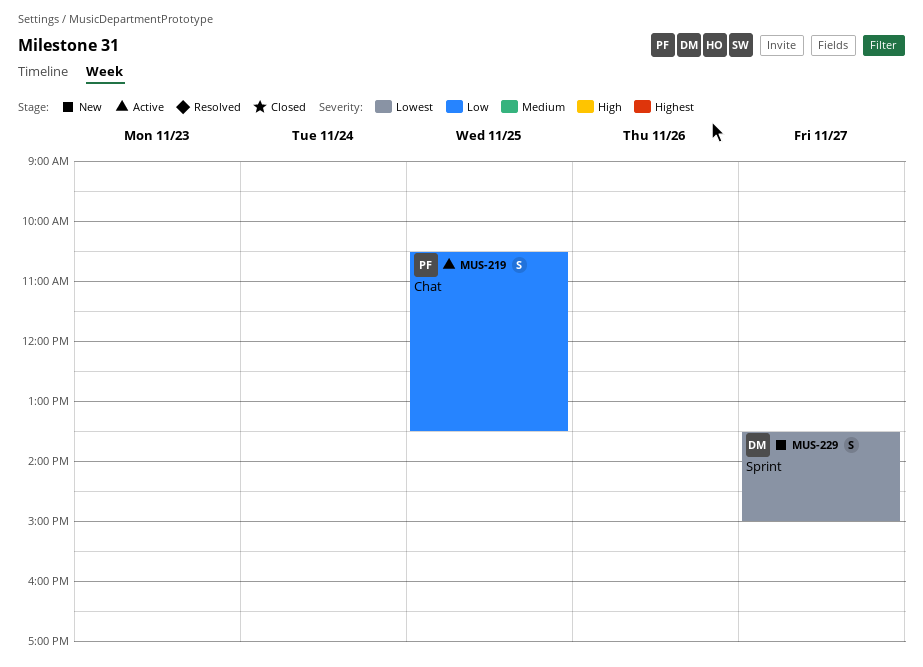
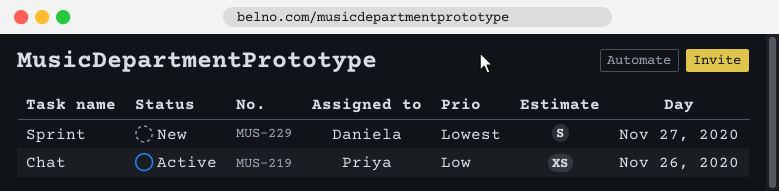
MUS-219, estimate: S -> XS
MUS-219, day: Nov 25 -> Nov 26

